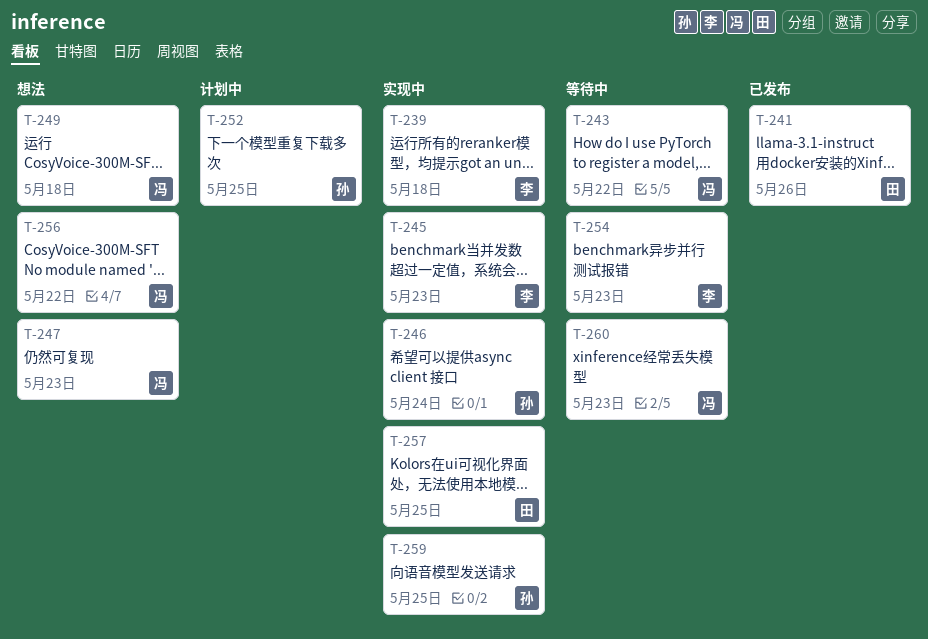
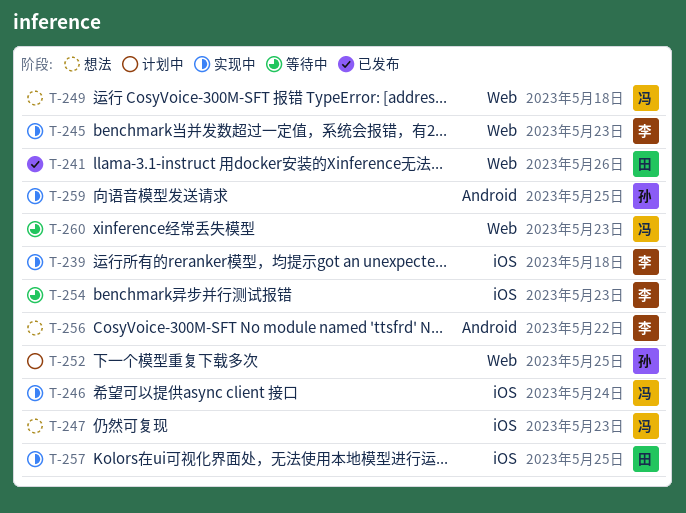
T-243: present -> none
T-246, owner: 孙 -> 冯
T-256, owner: 冯 -> 李

